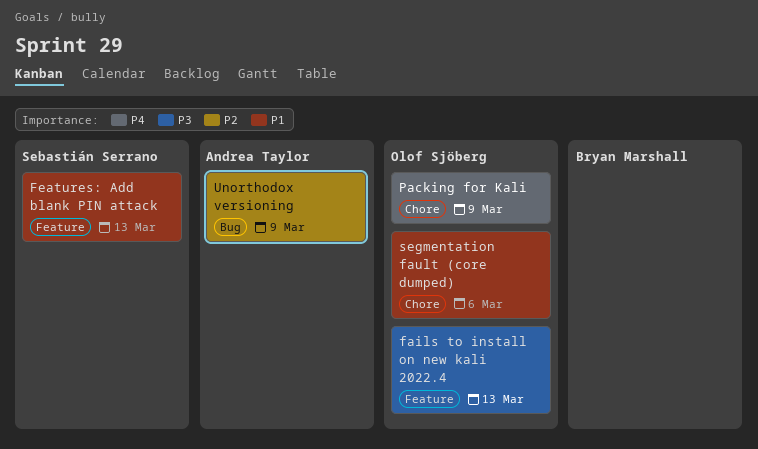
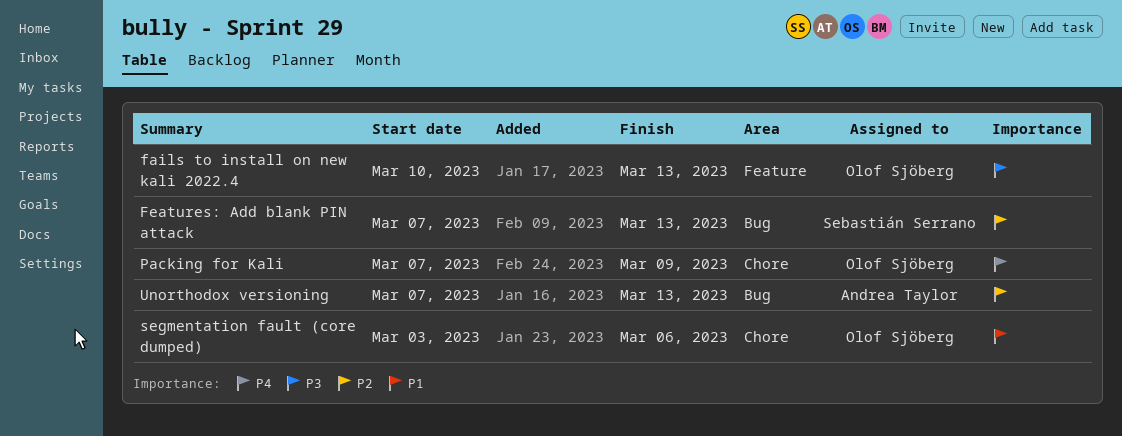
Features: Add blank PIN attack, priority: P1 -> P2
Features: Add blank PIN attack, label: Feature -> Bug
Unorthodox versioning, due: Mar 9 -> Mar 13

